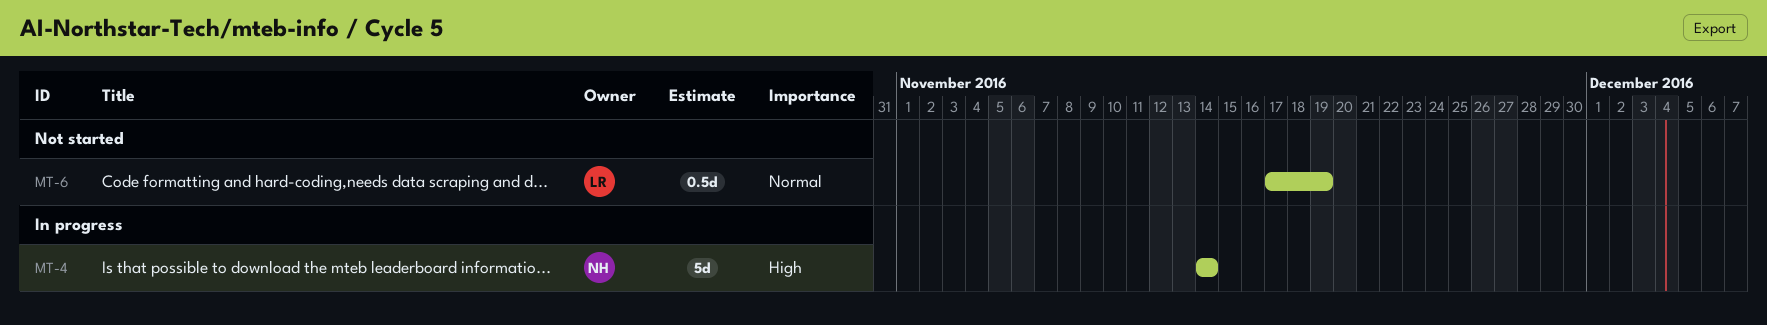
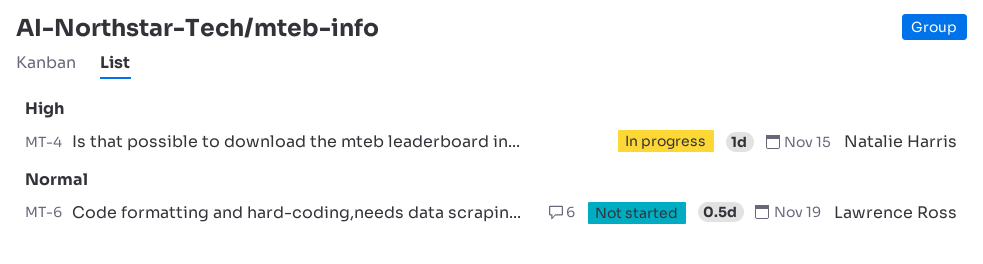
MT-4, estimate: 5d -> 1d
MT-4, due: Nov 14 -> Nov 15

